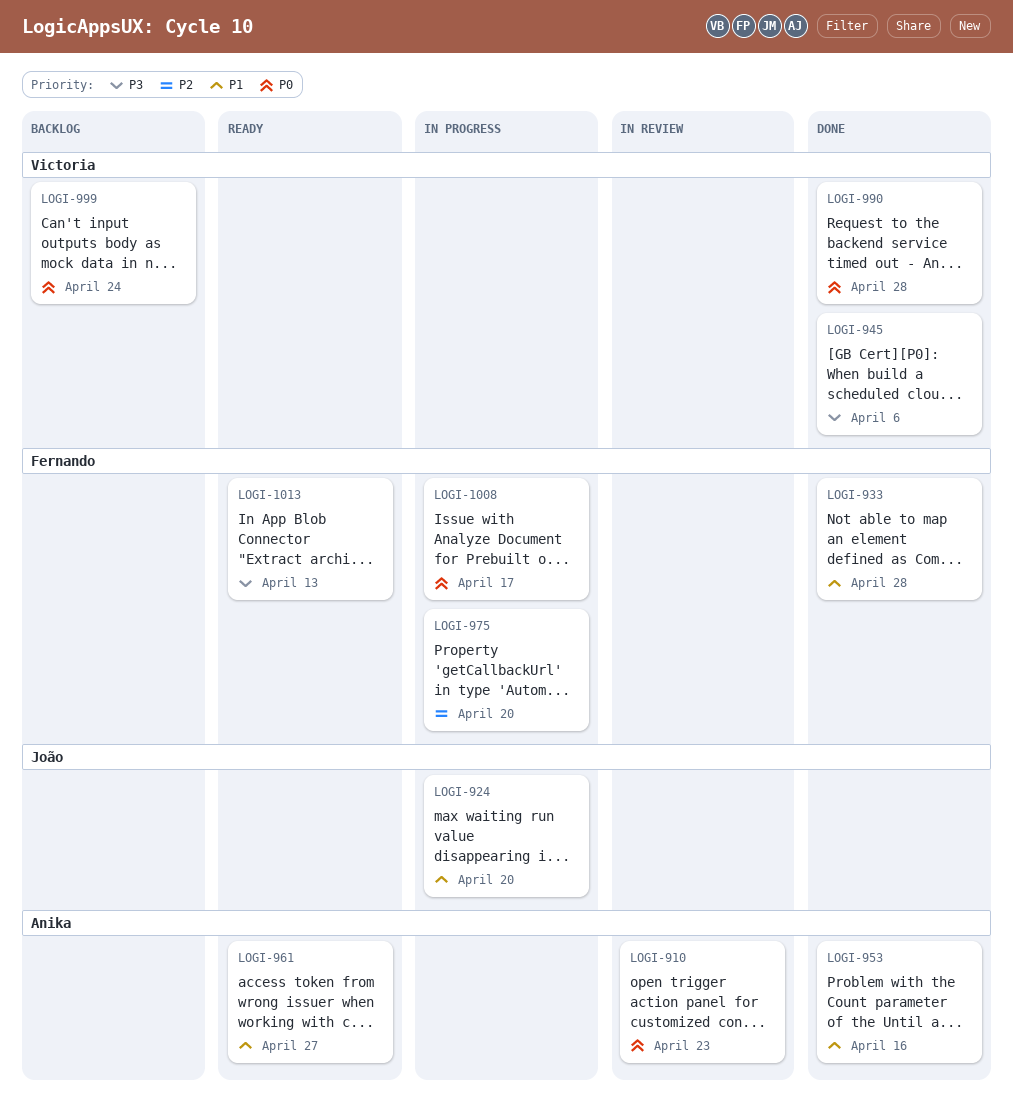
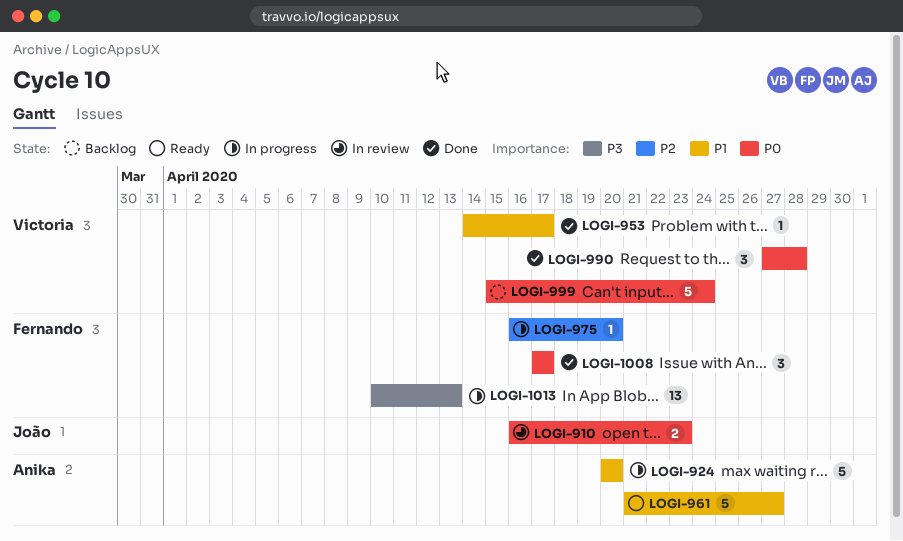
LOGI-910, owner: Anika -> João
LOGI-924, owner: João -> Anika
LOGI-933: present -> none
LOGI-945: present -> none
LOGI-953, owner: Anika -> Victoria
LOGI-953, due: Apr 16 -> Apr 17
LOGI-1008, status: In progress -> Done
LOGI-1013, status: Ready -> In progress

